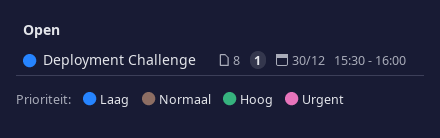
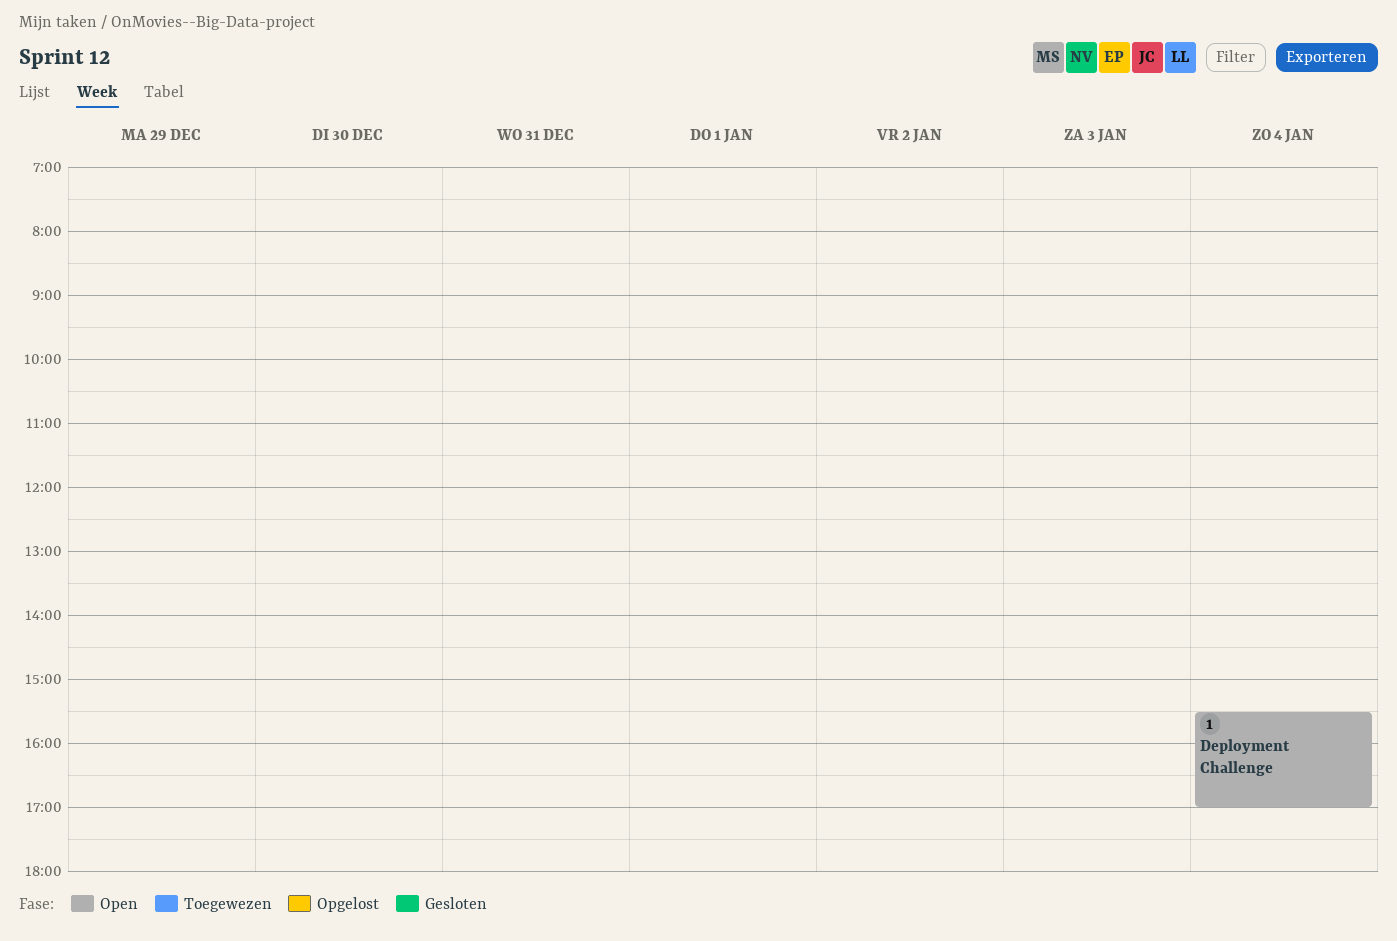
Deployment Challenge, day: Dec 30 -> Jan 4
Deployment Challenge, ends: 16:00 -> 17:00

